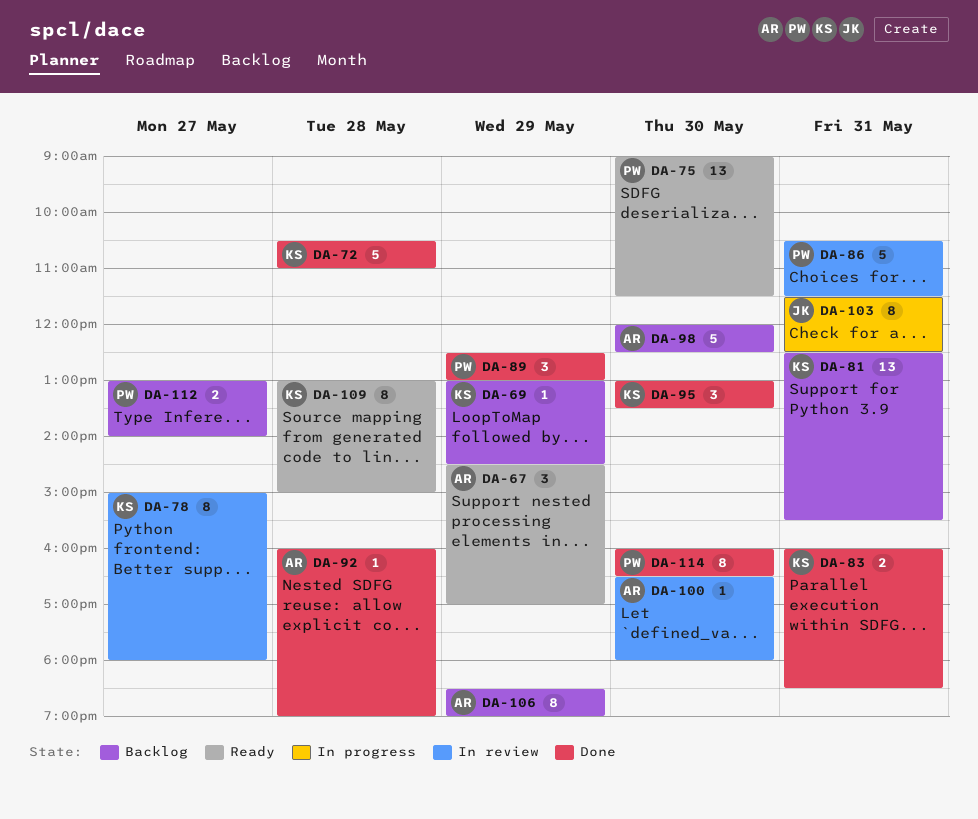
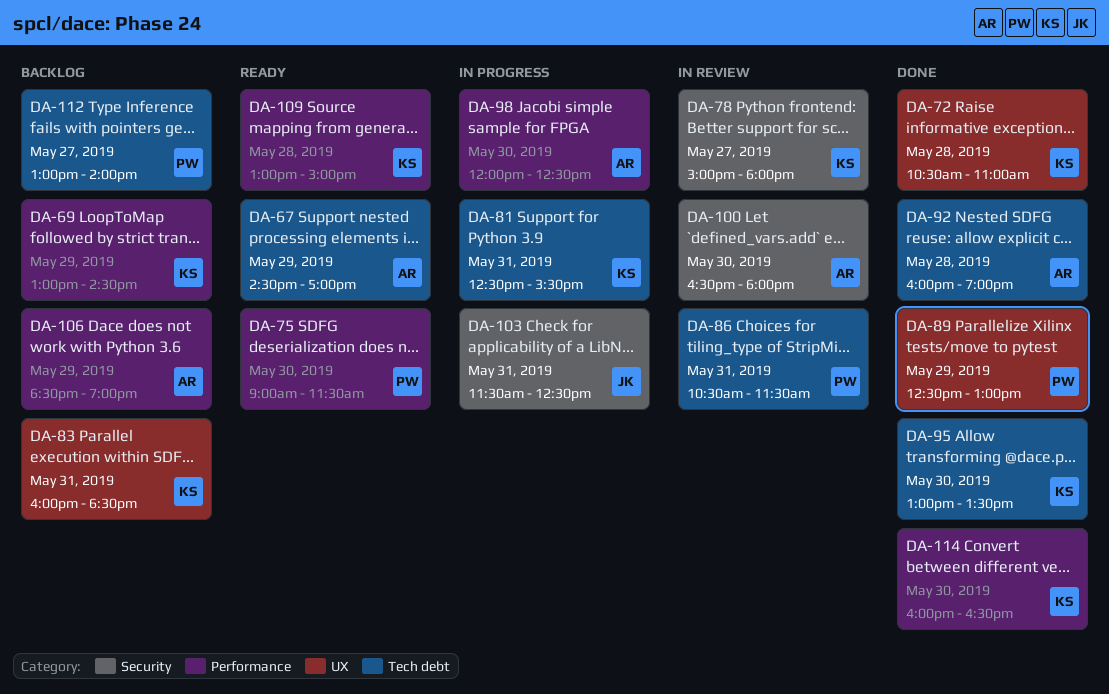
DA-81, status: Backlog -> In progress
DA-83, status: Done -> Backlog
DA-98, status: Backlog -> In progress
DA-114, owner: PW -> KS

